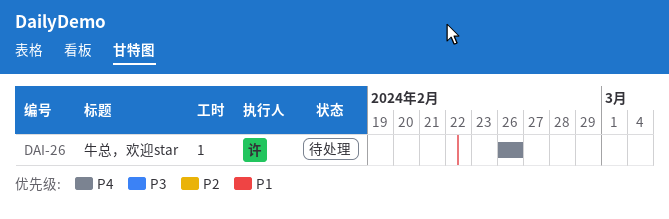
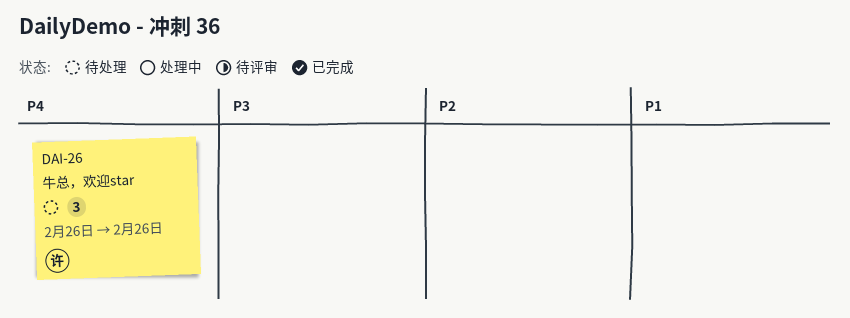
DAI-26, estimate: 1 -> 3

